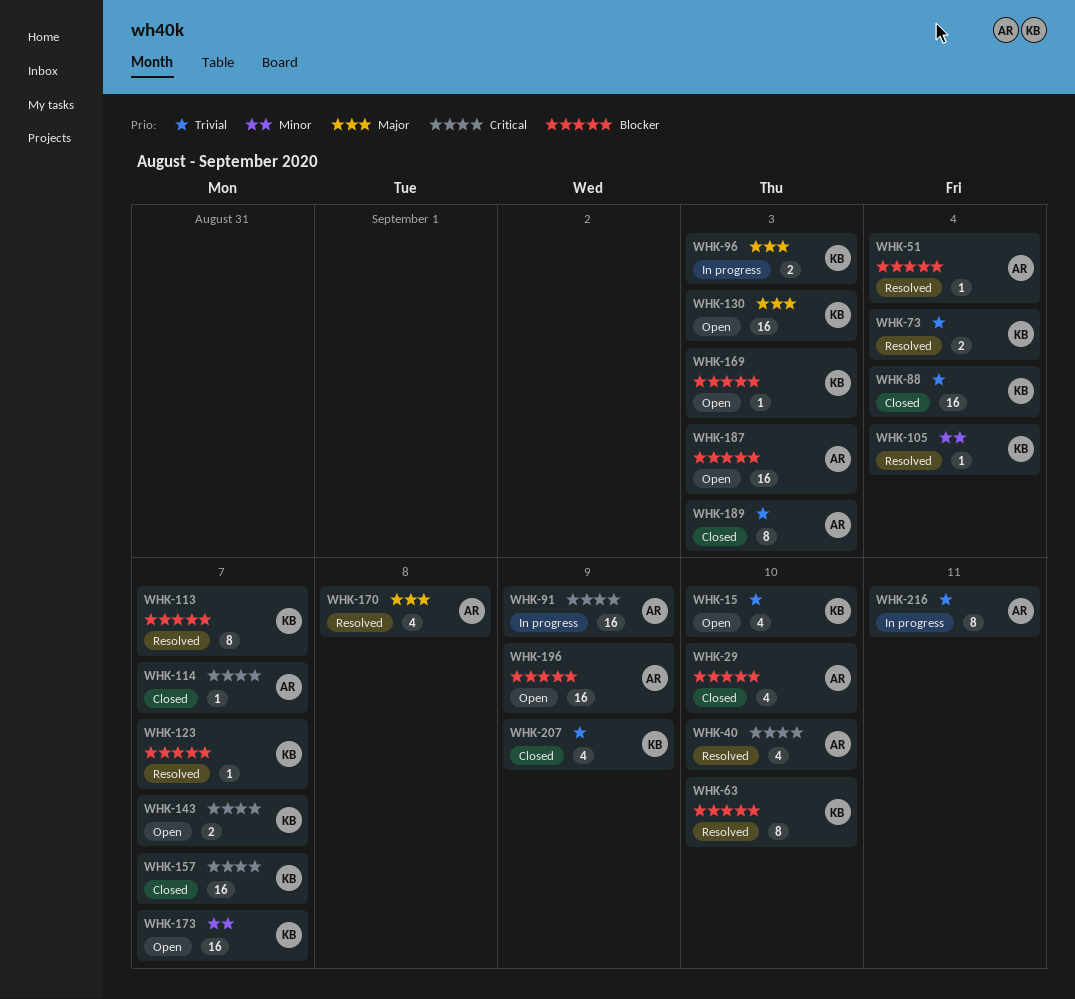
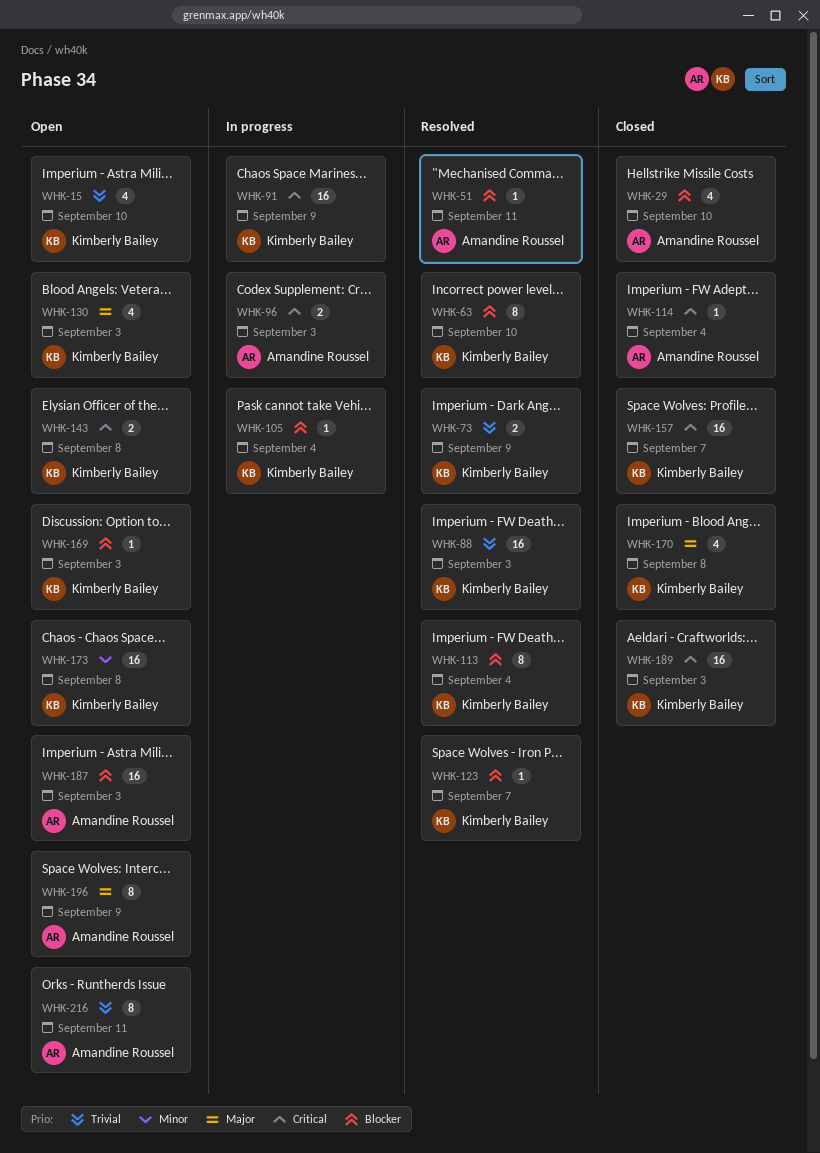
WHK-40: present -> none
WHK-51, due: Sep 4 -> Sep 11
WHK-73, due: Sep 4 -> Sep 9
WHK-88, status: Closed -> Resolved
WHK-88, due: Sep 4 -> Sep 3
WHK-91, owner: Amandine Roussel -> Kimberly Bailey
WHK-96, owner: Kimberly Bailey -> Amandine Roussel
WHK-96, priority: Major -> Critical
WHK-105, status: Resolved -> In progress
WHK-105, priority: Minor -> Blocker
WHK-113, due: Sep 7 -> Sep 4
WHK-114, due: Sep 7 -> Sep 4
WHK-130, estimate: 16 -> 4
WHK-143, due: Sep 7 -> Sep 8
WHK-170, status: Resolved -> Closed
WHK-170, owner: Amandine Roussel -> Kimberly Bailey
WHK-173, due: Sep 7 -> Sep 8
WHK-189, owner: Amandine Roussel -> Kimberly Bailey
WHK-189, priority: Trivial -> Critical
WHK-189, estimate: 8 -> 16
WHK-196, priority: Blocker -> Major
WHK-196, estimate: 16 -> 8
WHK-207: present -> none
WHK-216, status: In progress -> Open

